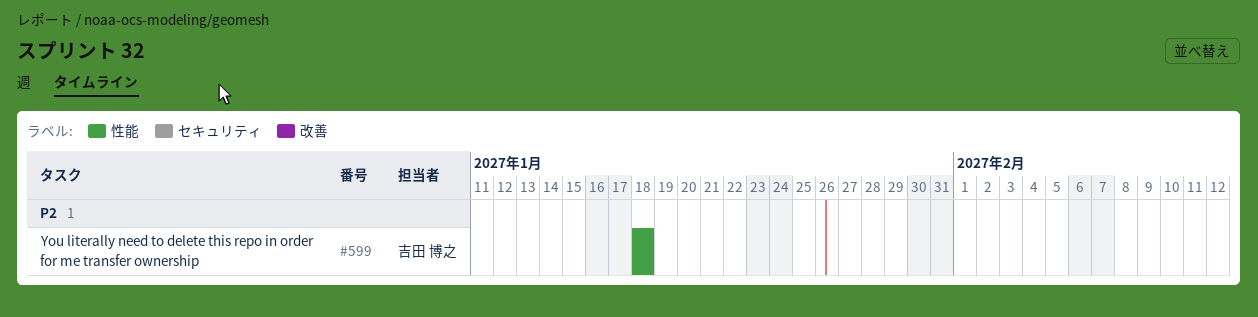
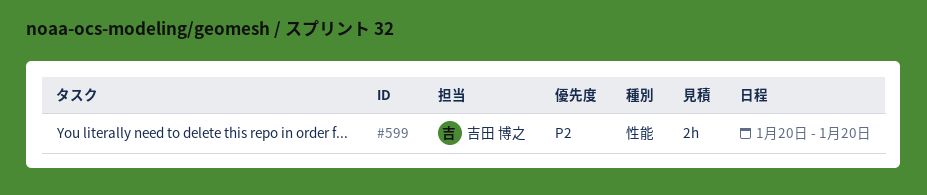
#599, start: Jan 18 -> Jan 20
#599, due: Jan 18 -> Jan 20

